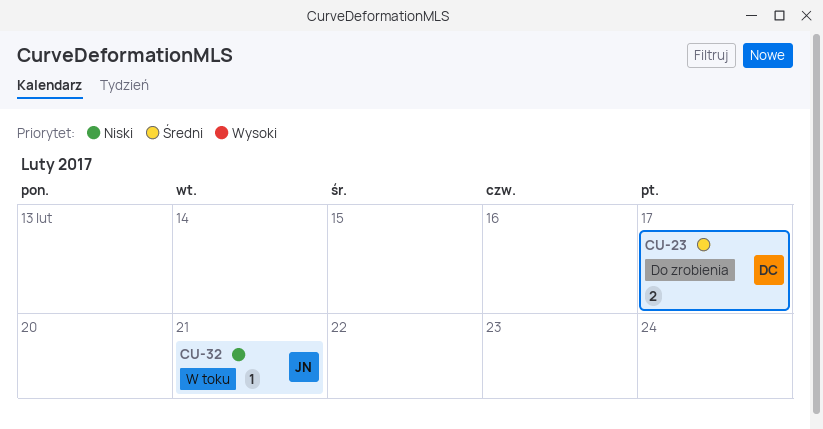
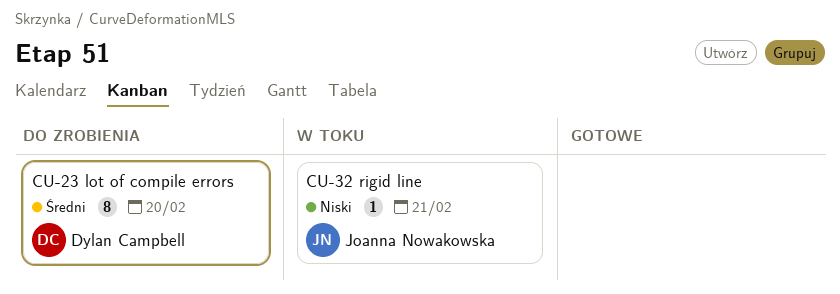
CU-23, estimate: 2 -> 8
CU-23, due: Feb 17 -> Feb 20

